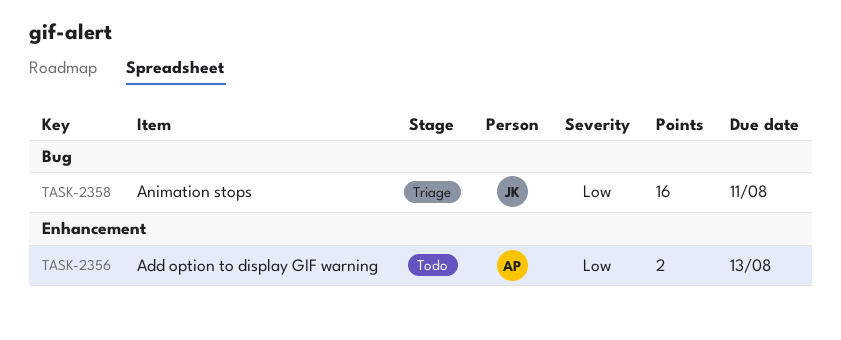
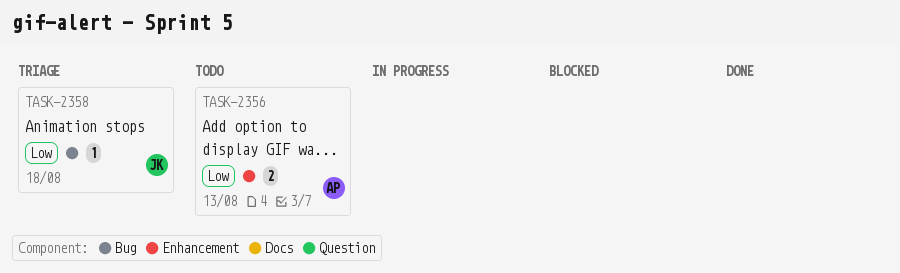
TASK-2358, estimate: 16 -> 1
TASK-2358, due: Aug 11 -> Aug 18

